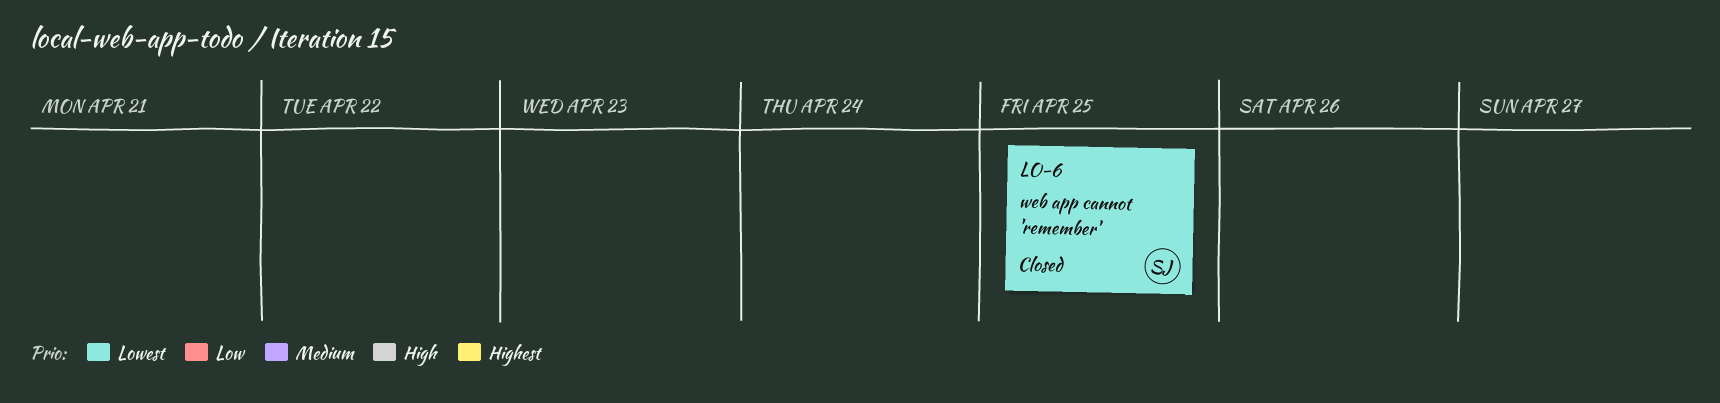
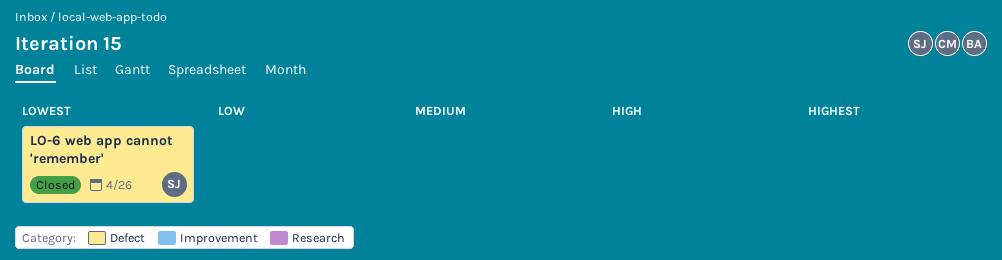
LO-6, due: Apr 25 -> Apr 26

